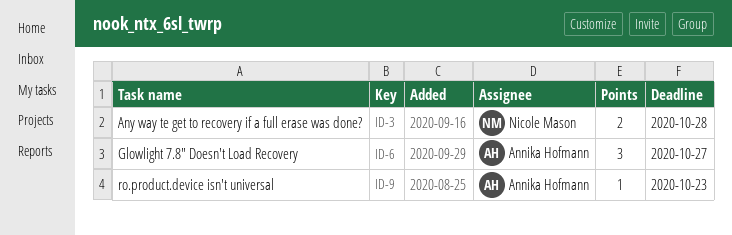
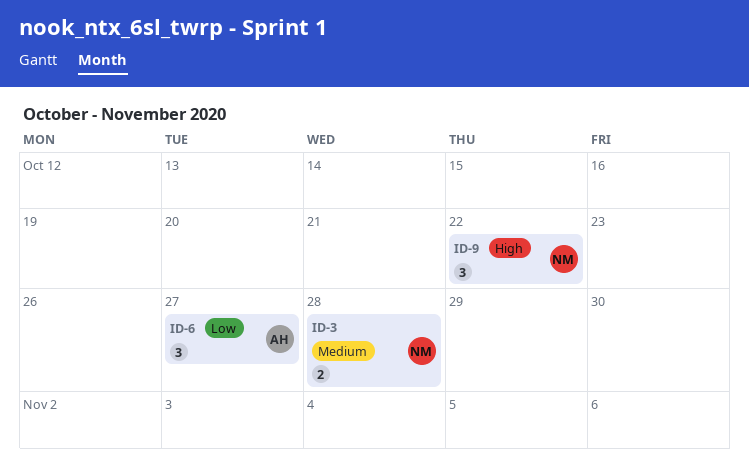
ID-9, owner: Annika Hofmann -> Nicole Mason
ID-9, estimate: 1 -> 3
ID-9, due: Oct 23 -> Oct 22

